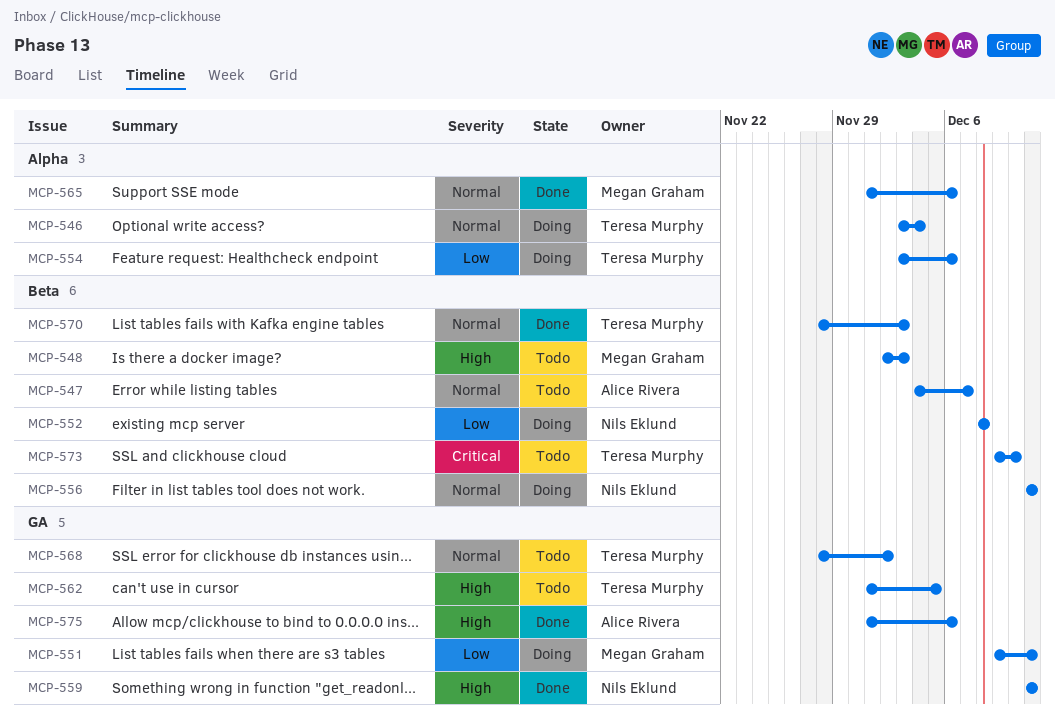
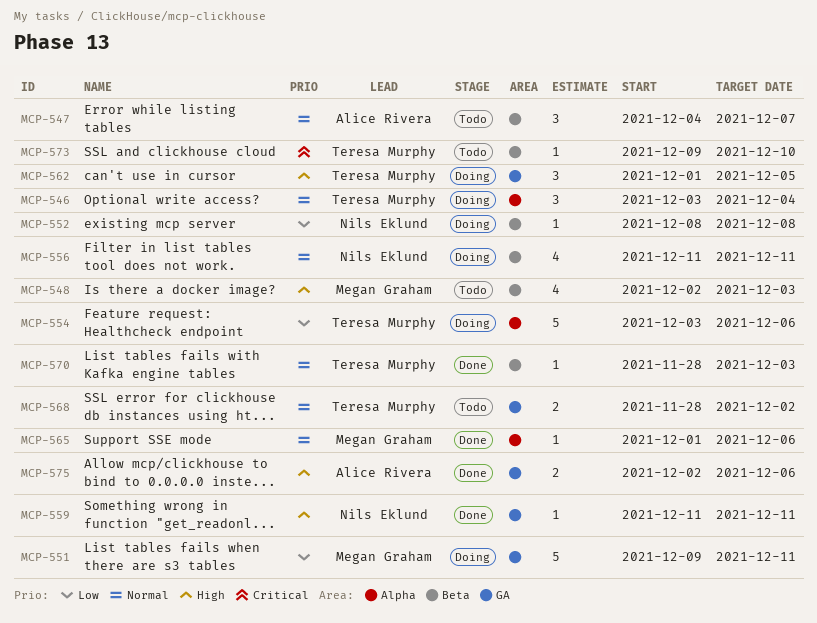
MCP-562, status: Todo -> Doing
MCP-575, start: Dec 1 -> Dec 2

